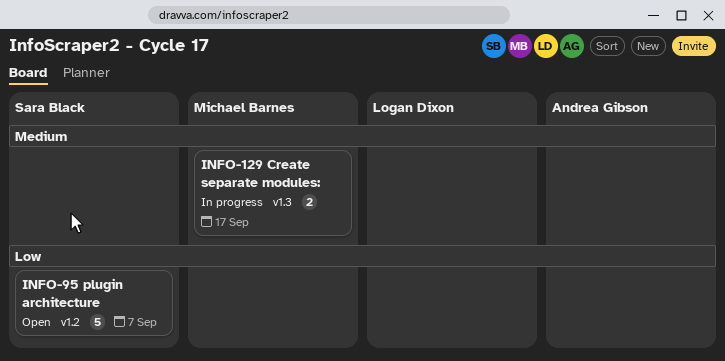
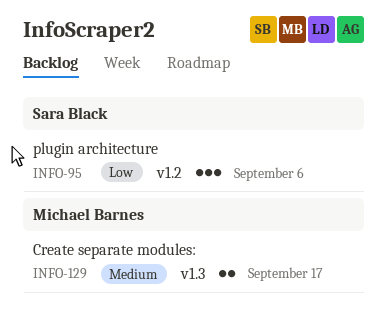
INFO-95, estimate: 5 -> 3
INFO-95, due: Sep 7 -> Sep 6

